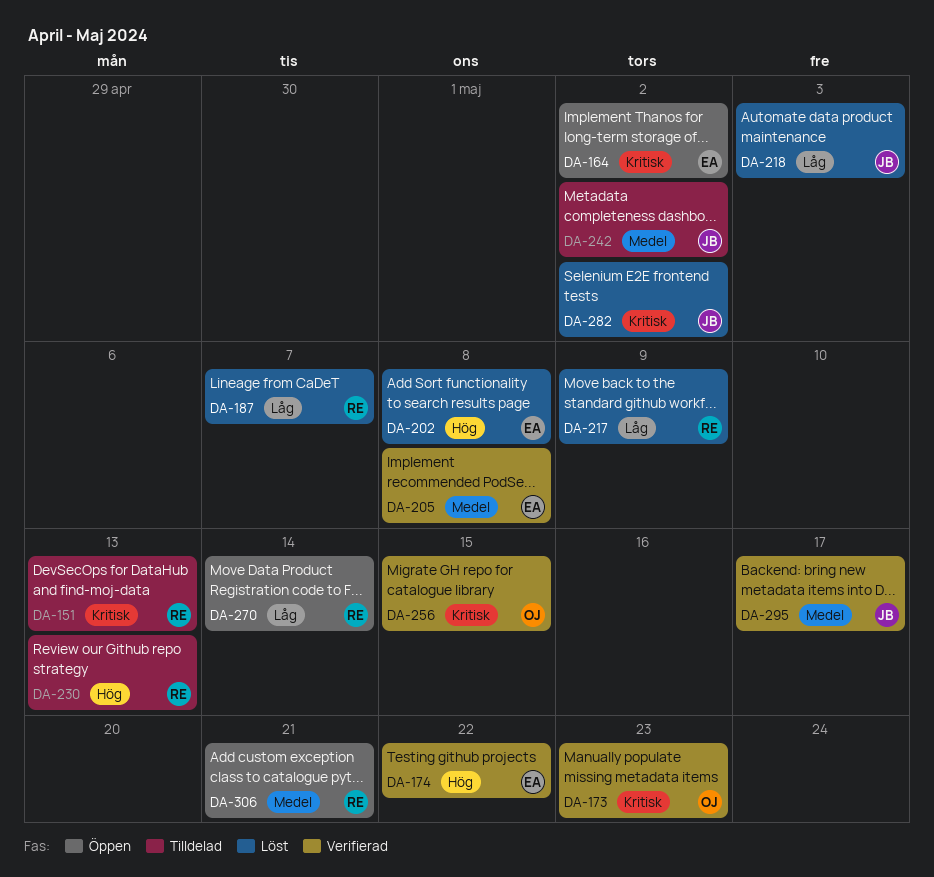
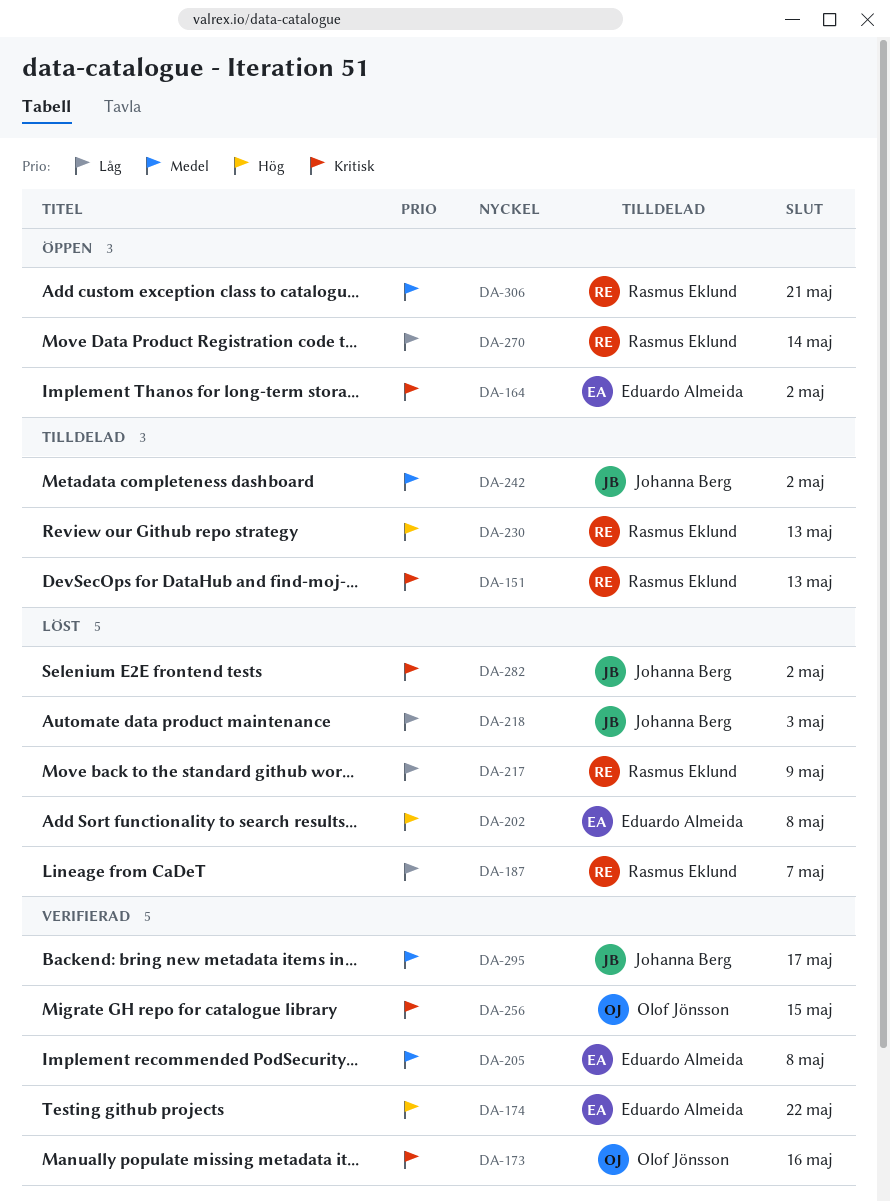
DA-173, due: May 23 -> May 16

